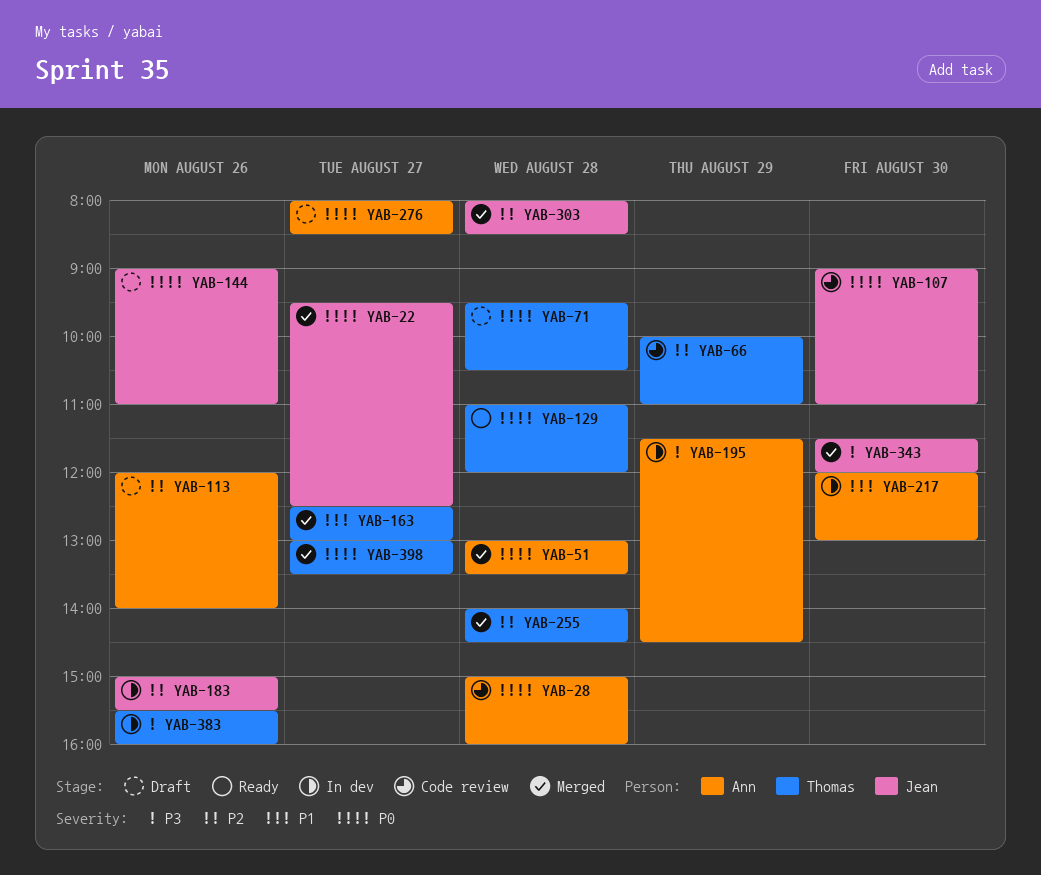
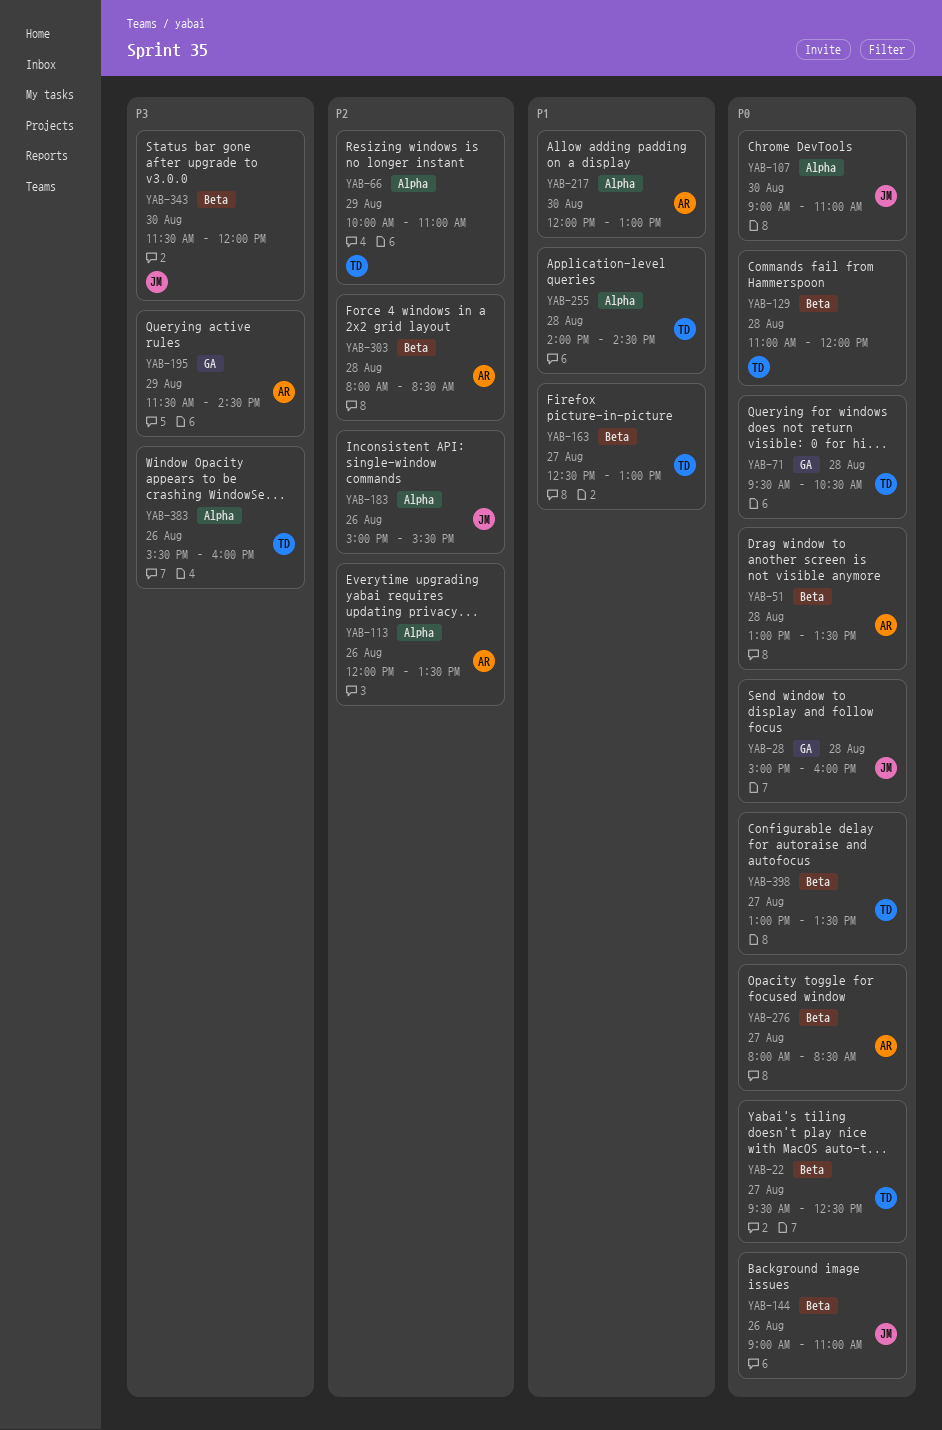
YAB-22, owner: Jean -> Thomas
YAB-28, owner: Ann -> Jean
YAB-113, ends: 14:00 -> 13:30
YAB-255, priority: P2 -> P1
YAB-303, owner: Jean -> Ann

